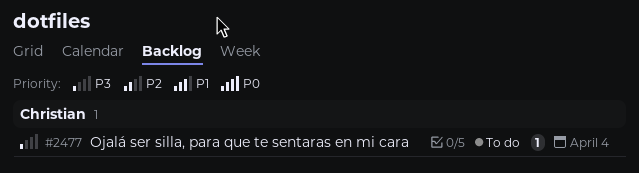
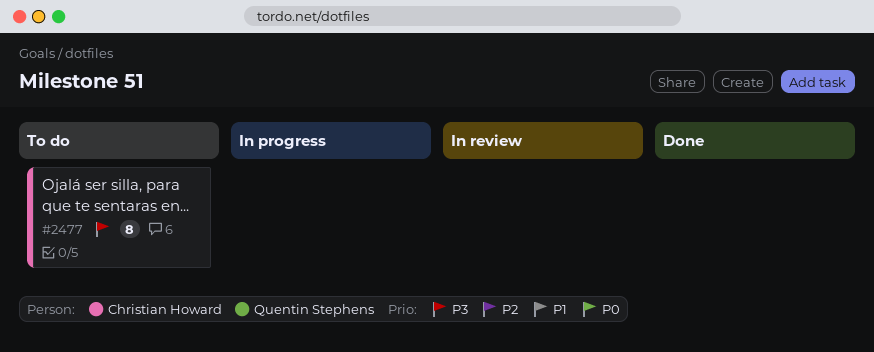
#2477, estimate: 1 -> 8

